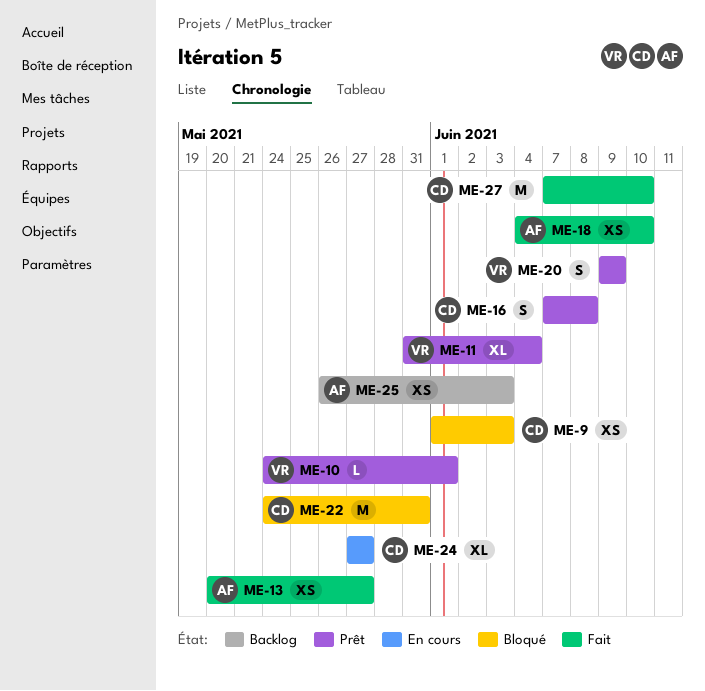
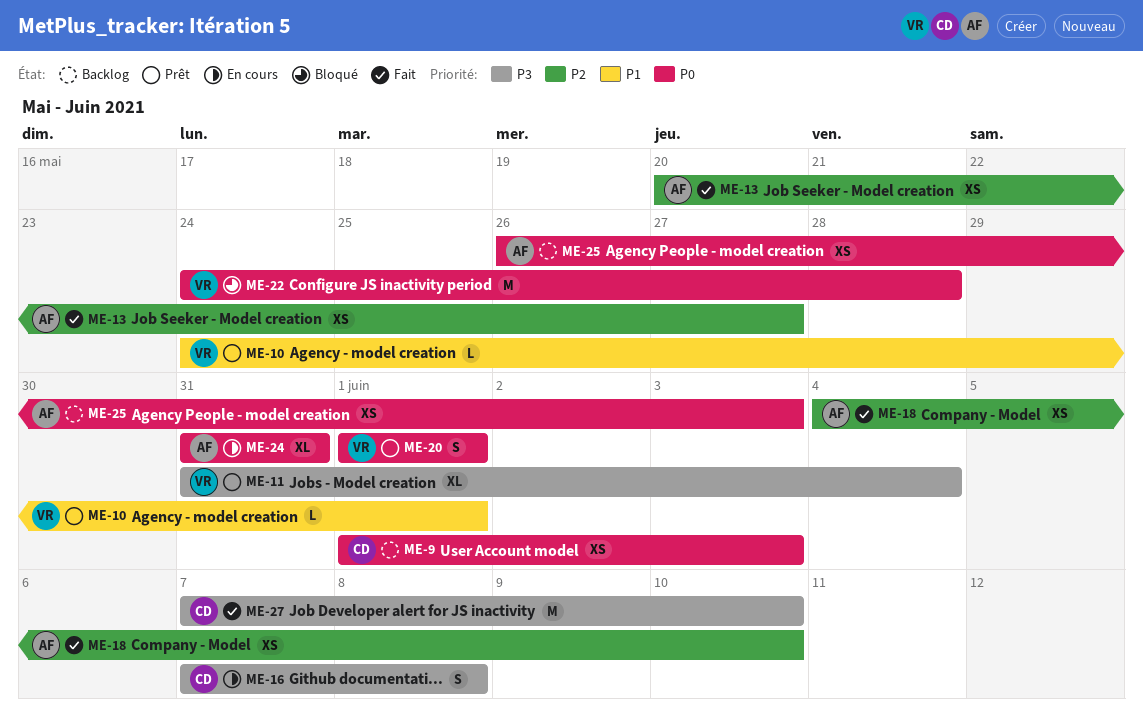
ME-9, status: Bloqué -> Backlog
ME-16, status: Prêt -> En cours
ME-20, start: Jun 9 -> Jun 1
ME-20, due: Jun 9 -> Jun 1
ME-22, owner: CD -> VR
ME-22, due: May 31 -> May 28
ME-24, owner: CD -> AF
ME-24, start: May 27 -> May 31
ME-24, due: May 27 -> May 31

